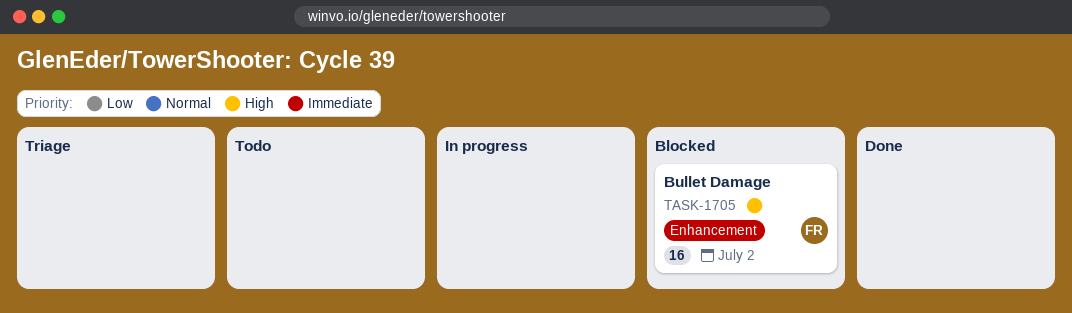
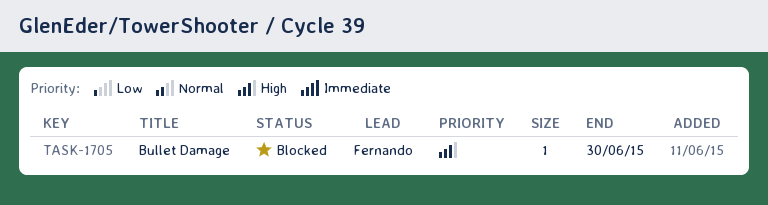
TASK-1705, estimate: 16 -> 1
TASK-1705, due: Jul 2 -> Jun 30

